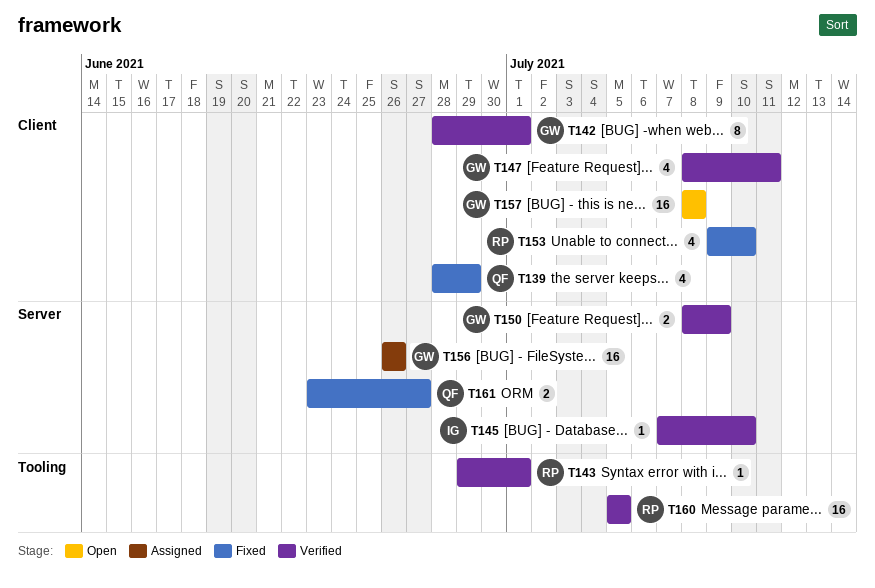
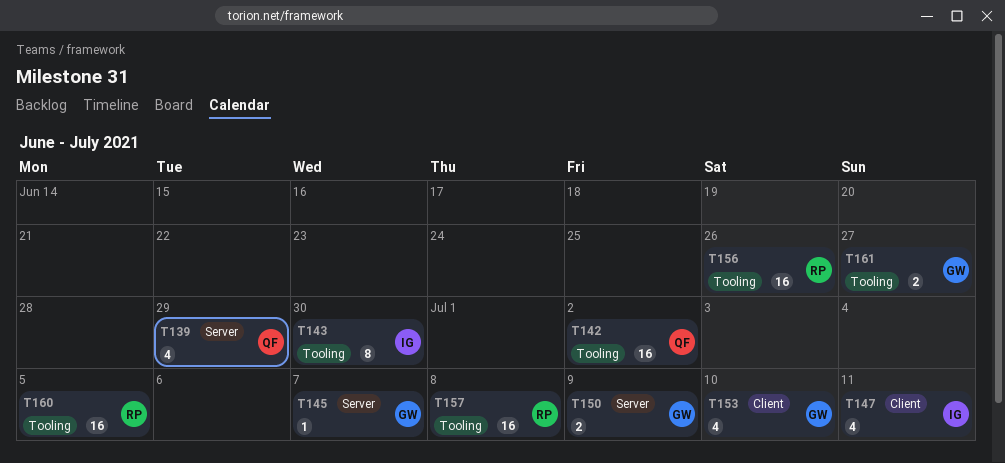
T139, label: Client -> Server
T142, owner: GW -> QF
T142, label: Client -> Tooling
T142, estimate: 8 -> 16
T142, due: Jul 1 -> Jul 2
T143, owner: RP -> IG
T143, estimate: 1 -> 8
T143, due: Jul 1 -> Jun 30
T145, owner: IG -> GW
T145, due: Jul 10 -> Jul 7
T147, owner: GW -> IG
T153, owner: RP -> GW
T156, owner: GW -> RP
T156, label: Server -> Tooling
T157, owner: GW -> RP
T157, label: Client -> Tooling
T161, owner: QF -> GW
T161, label: Server -> Tooling

